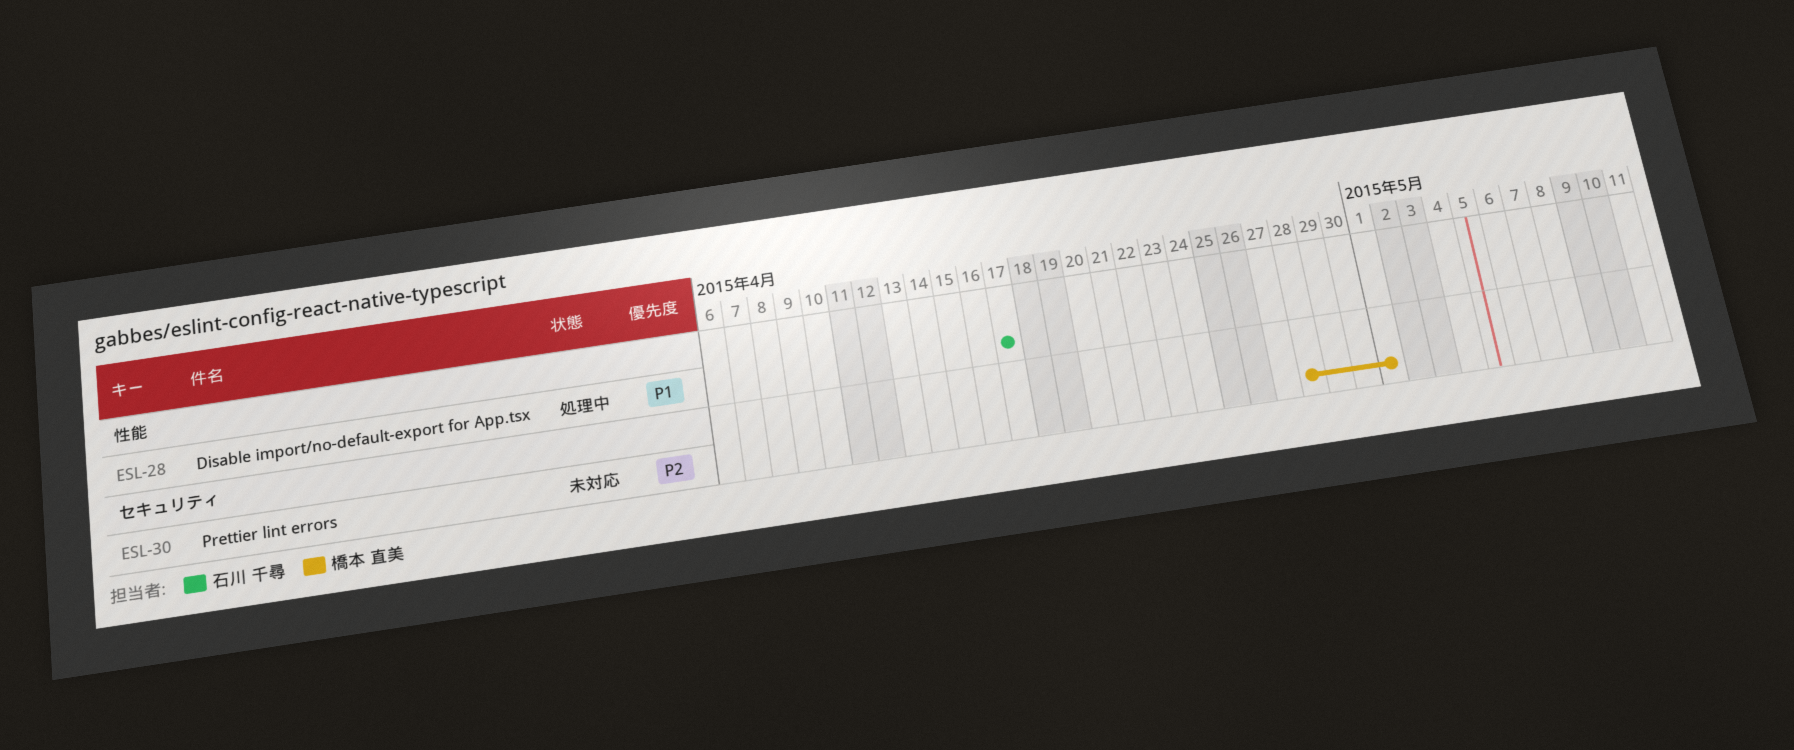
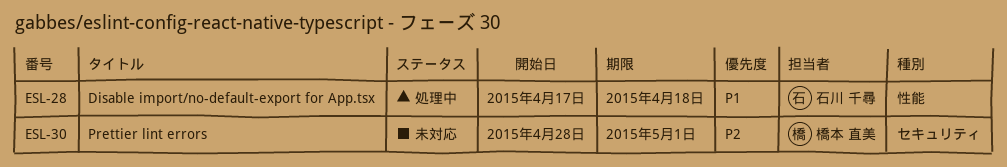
ESL-28, due: Apr 17 -> Apr 18

